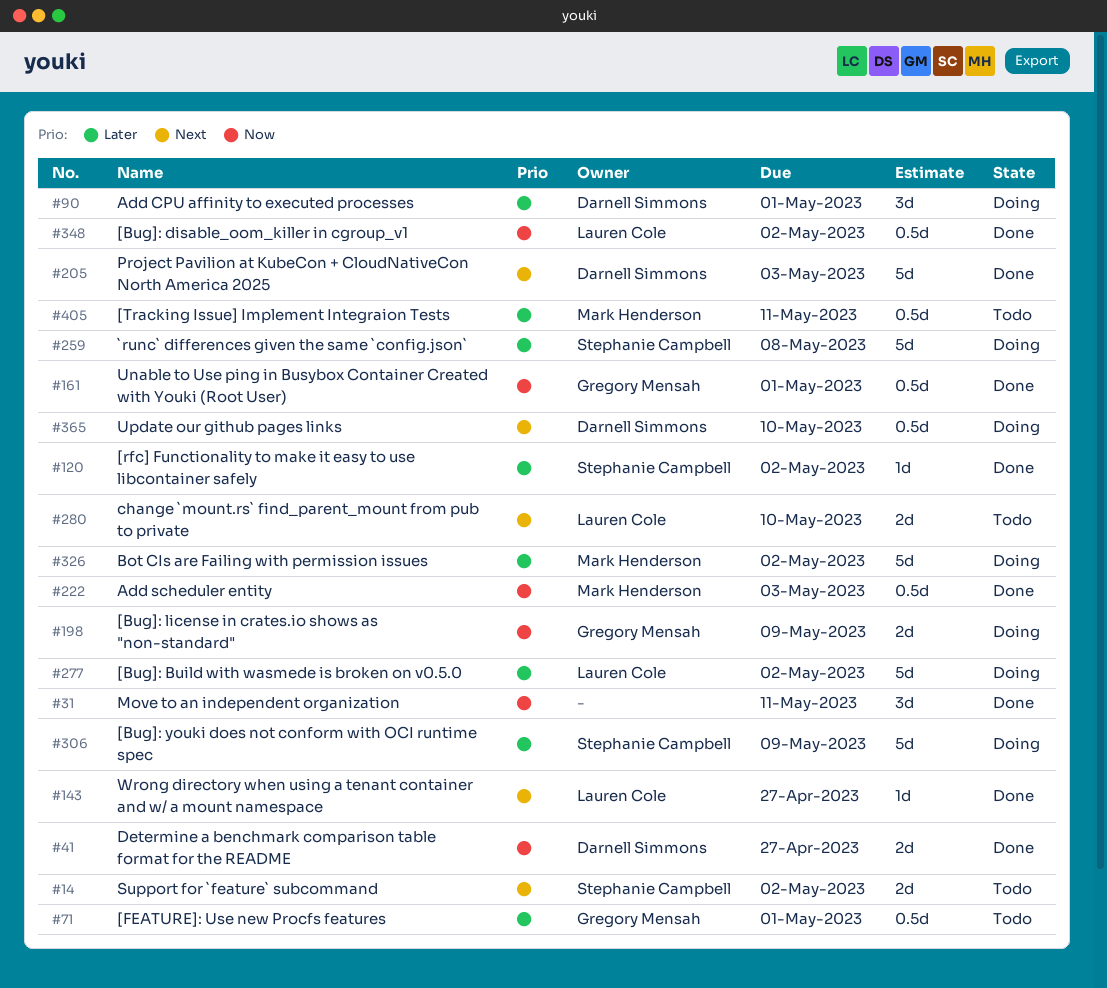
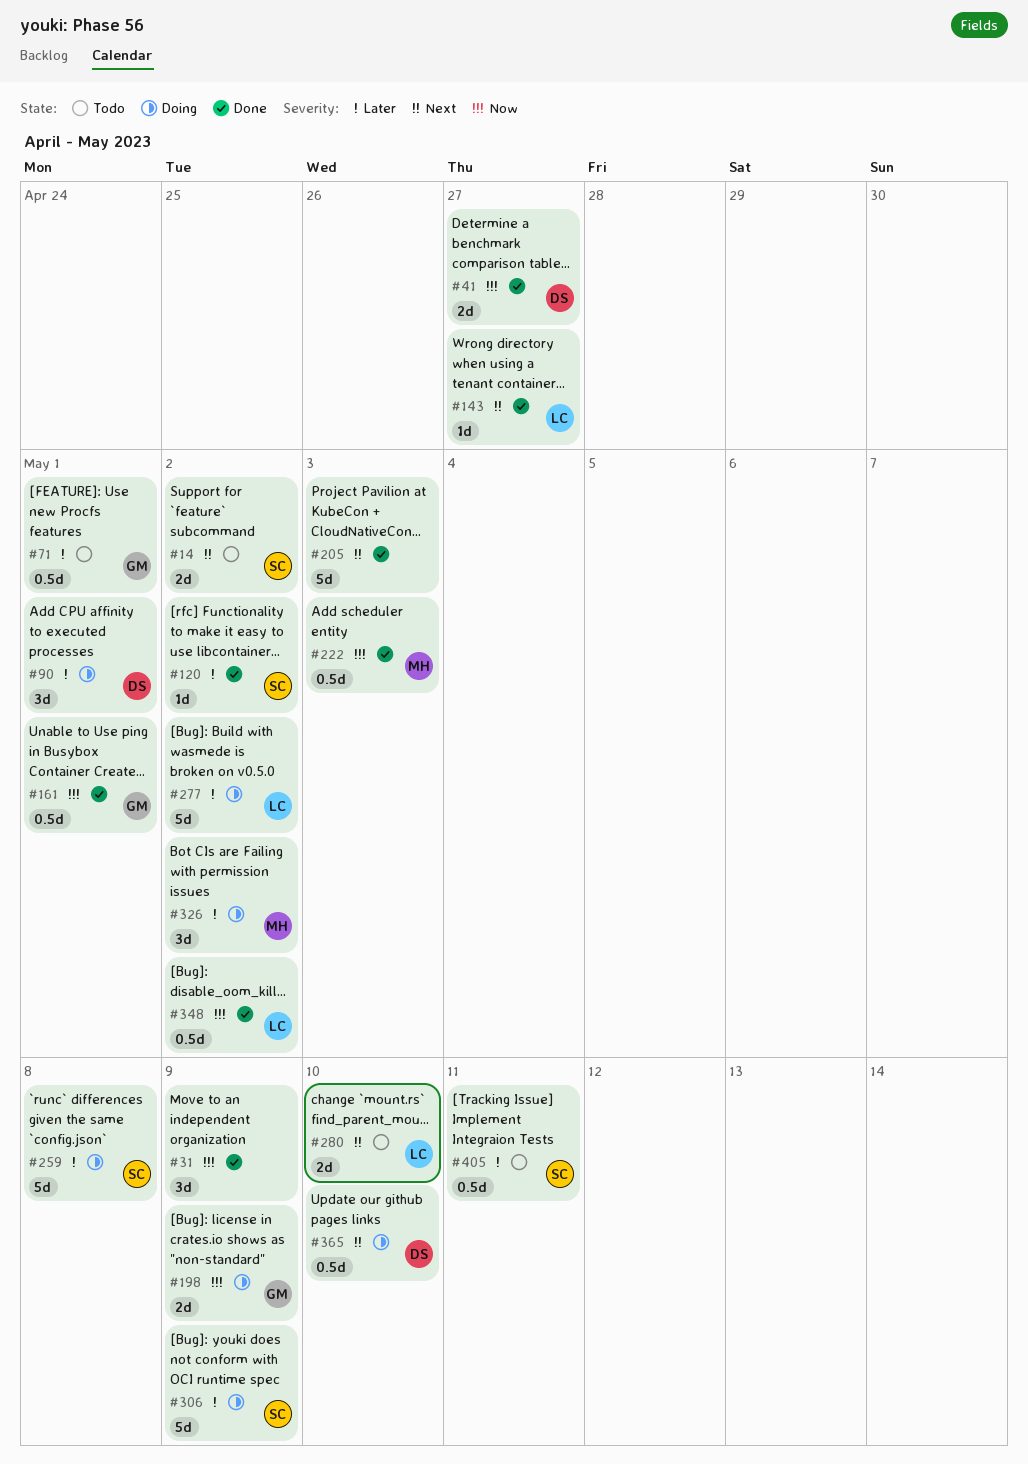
#31, due: May 11 -> May 9
#205, owner: Darnell Simmons -> none
#326, estimate: 5d -> 3d
#405, owner: Mark Henderson -> Stephanie Campbell

